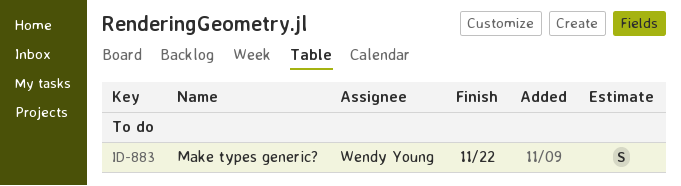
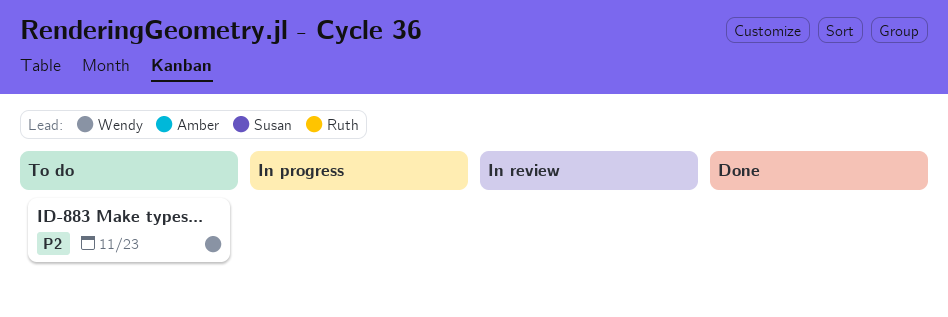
ID-883, due: Nov 22 -> Nov 23

